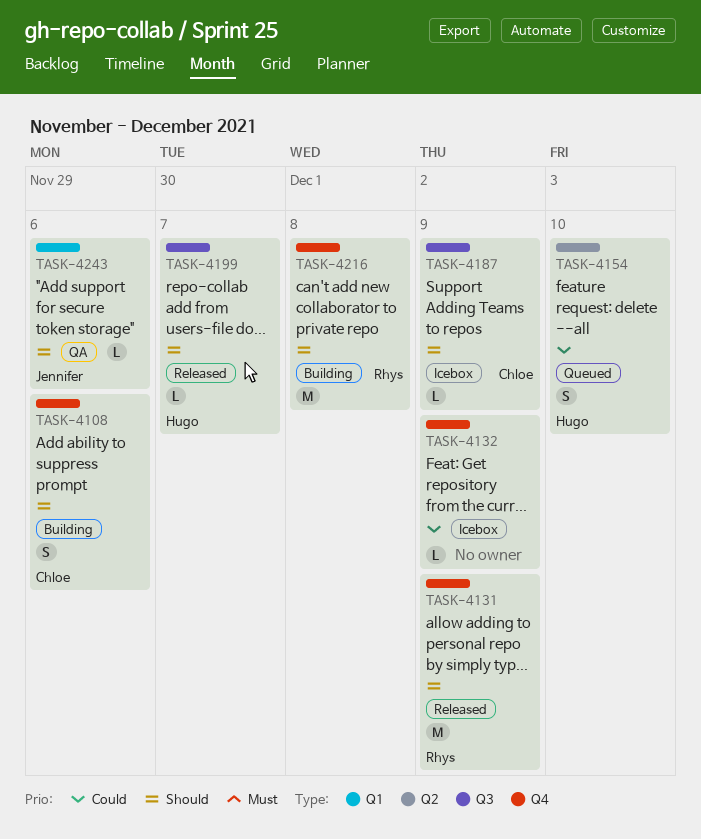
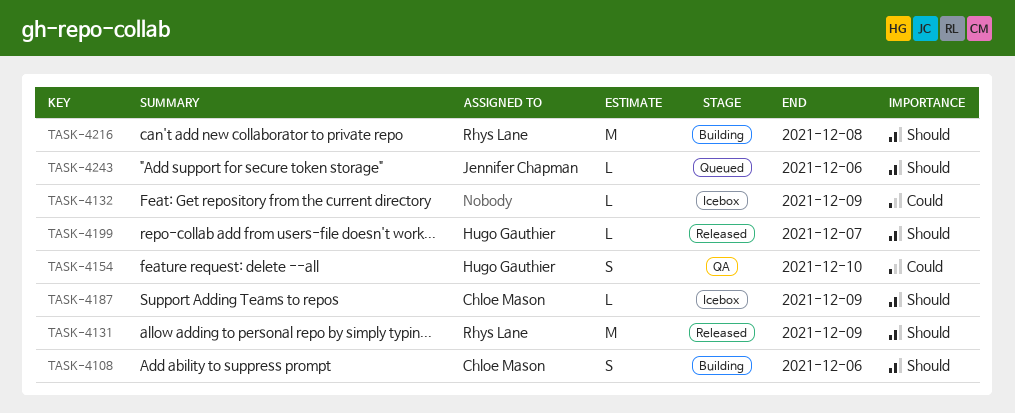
TASK-4154, status: Queued -> QA
TASK-4243, status: QA -> Queued

